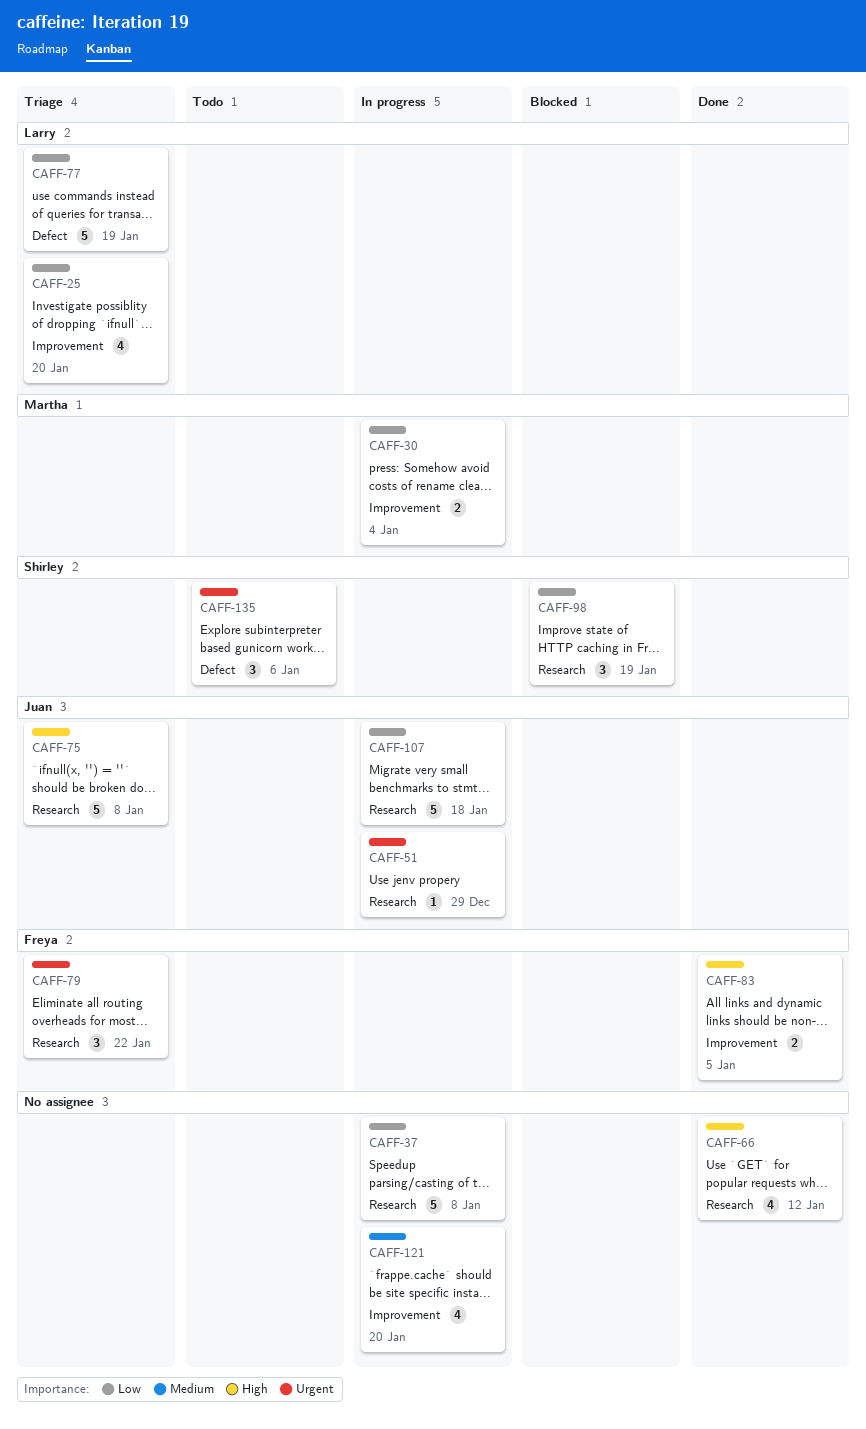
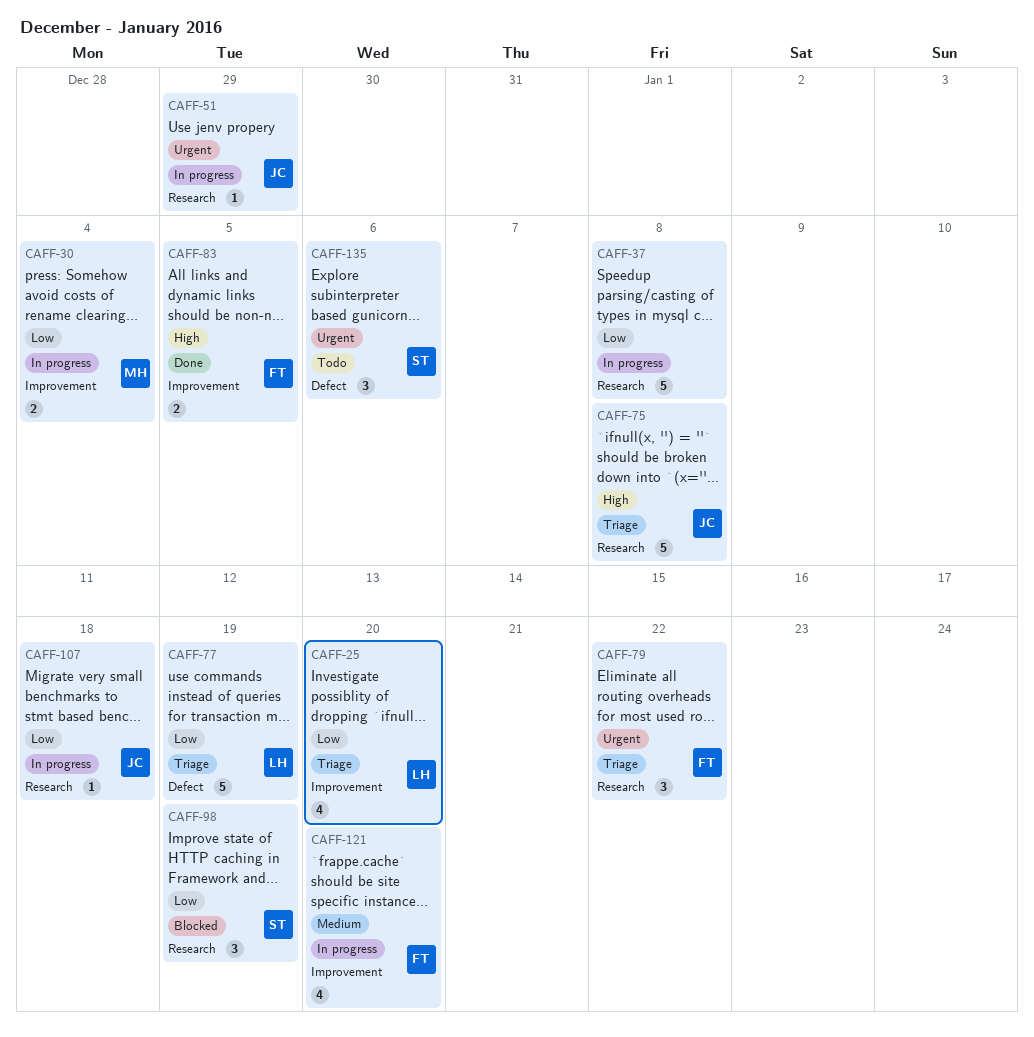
CAFF-66: present -> none
CAFF-107, estimate: 5 -> 1
CAFF-121, owner: none -> Freya

